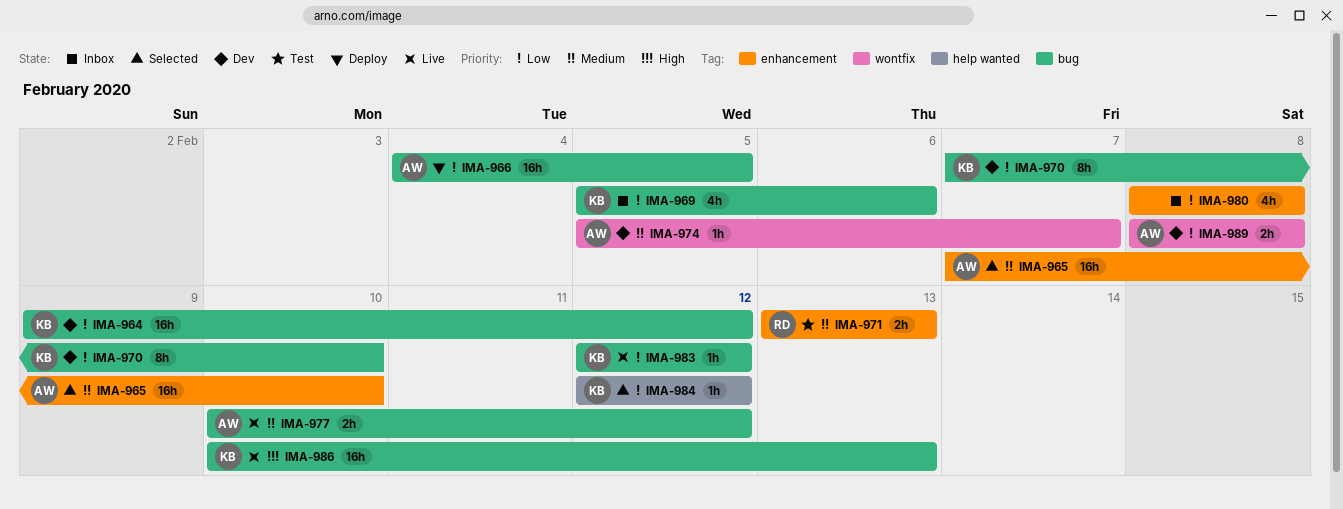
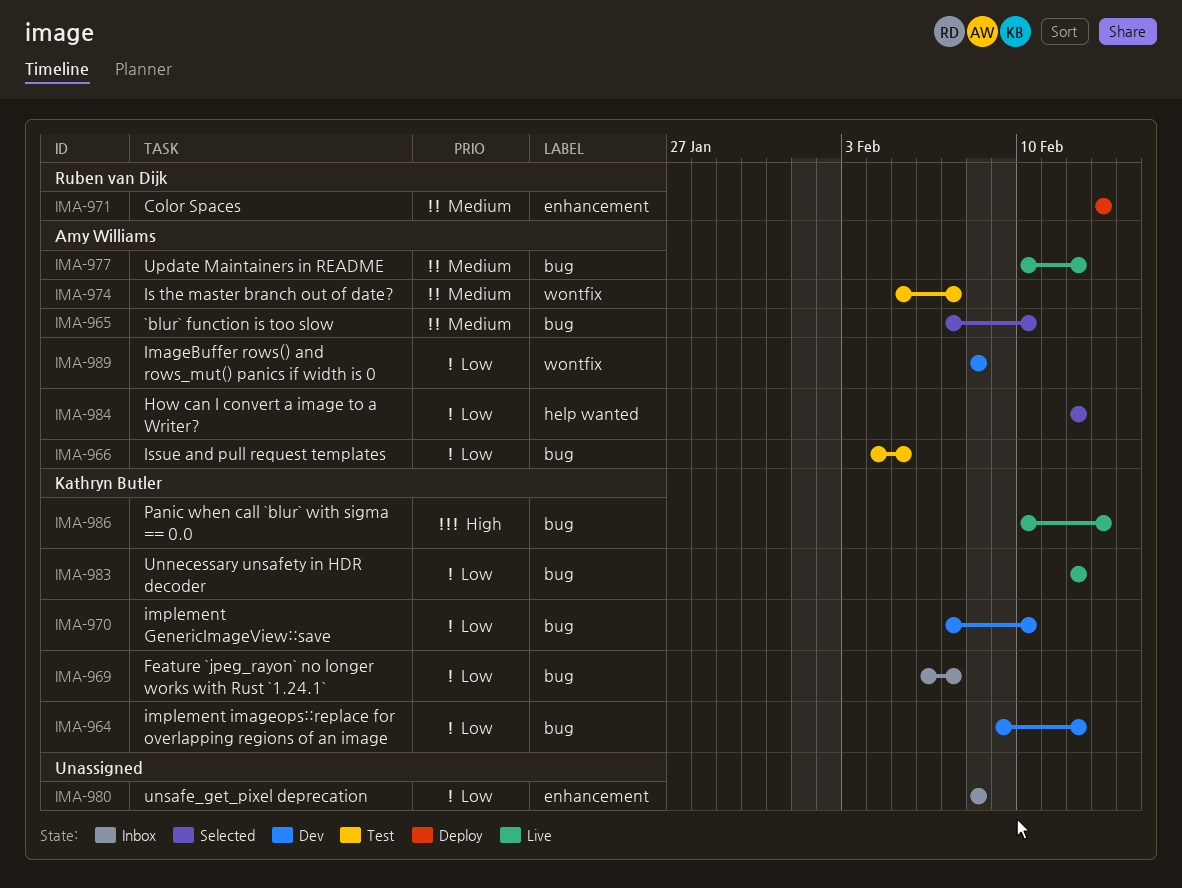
IMA-965, label: enhancement -> bug
IMA-966, status: Deploy -> Test
IMA-969, start: Feb 5 -> Feb 6
IMA-969, due: Feb 6 -> Feb 7
IMA-971, status: Test -> Deploy
IMA-974, status: Dev -> Test
IMA-984, owner: Kathryn Butler -> Amy Williams

